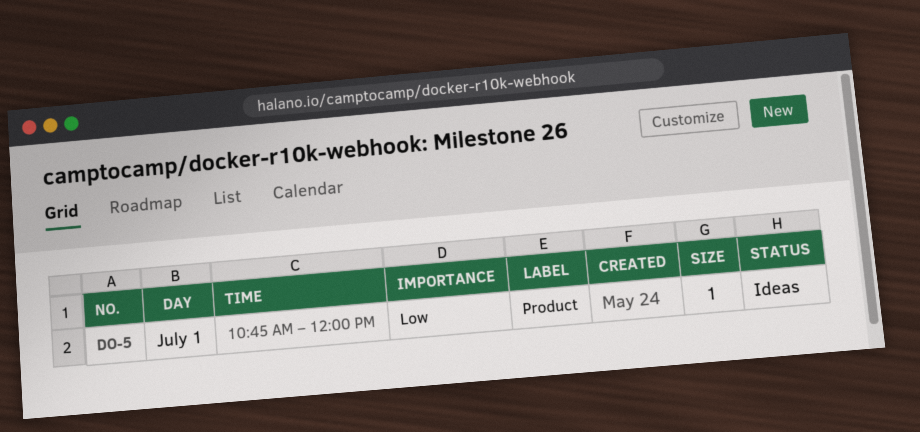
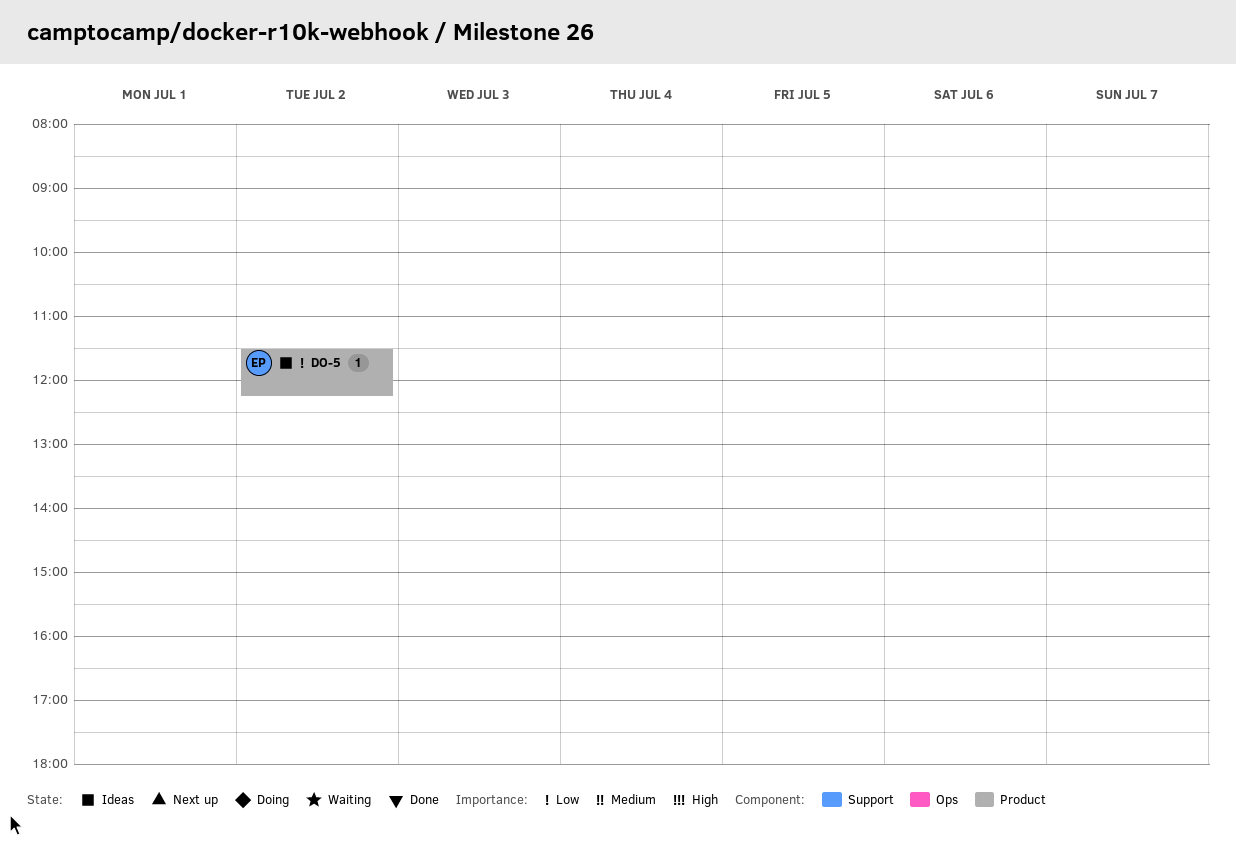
DO-5, day: Jul 1 -> Jul 2
DO-5, begins: 10:45 -> 11:30
DO-5, ends: 12:00 -> 12:15

